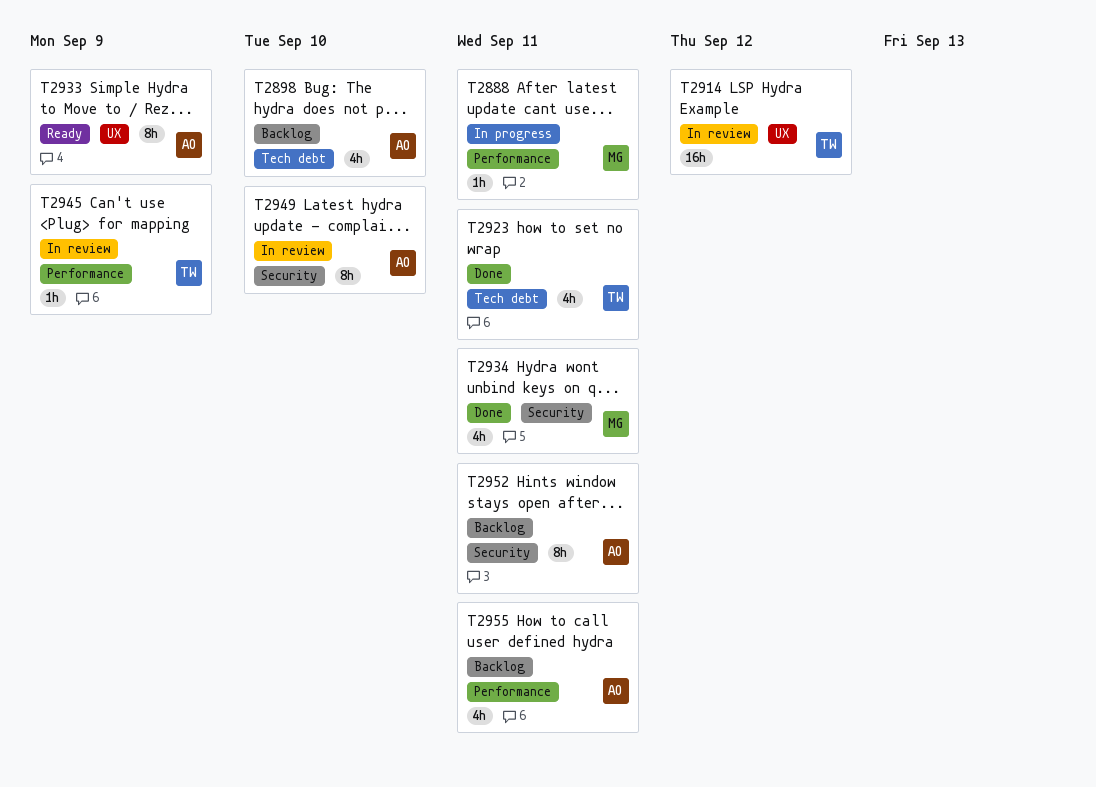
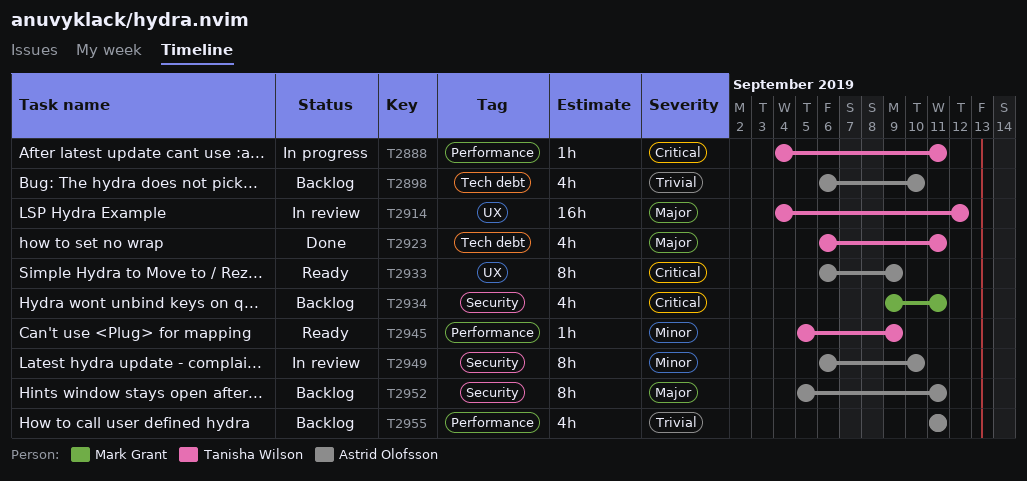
T2888, owner: Mark Grant -> Tanisha Wilson
T2934, status: Done -> Backlog
T2945, status: In review -> Ready

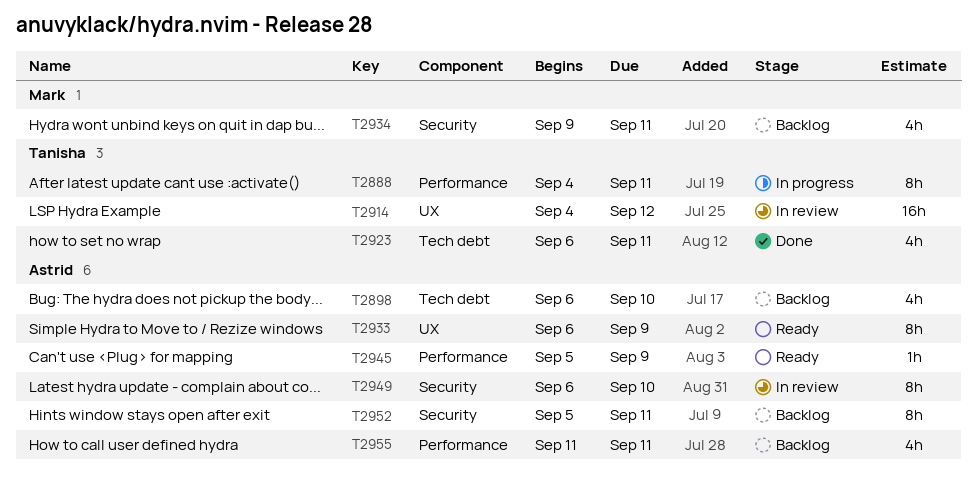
T2888, estimate: 1h -> 8h
T2945, owner: Tanisha Wilson -> Astrid Olofsson

